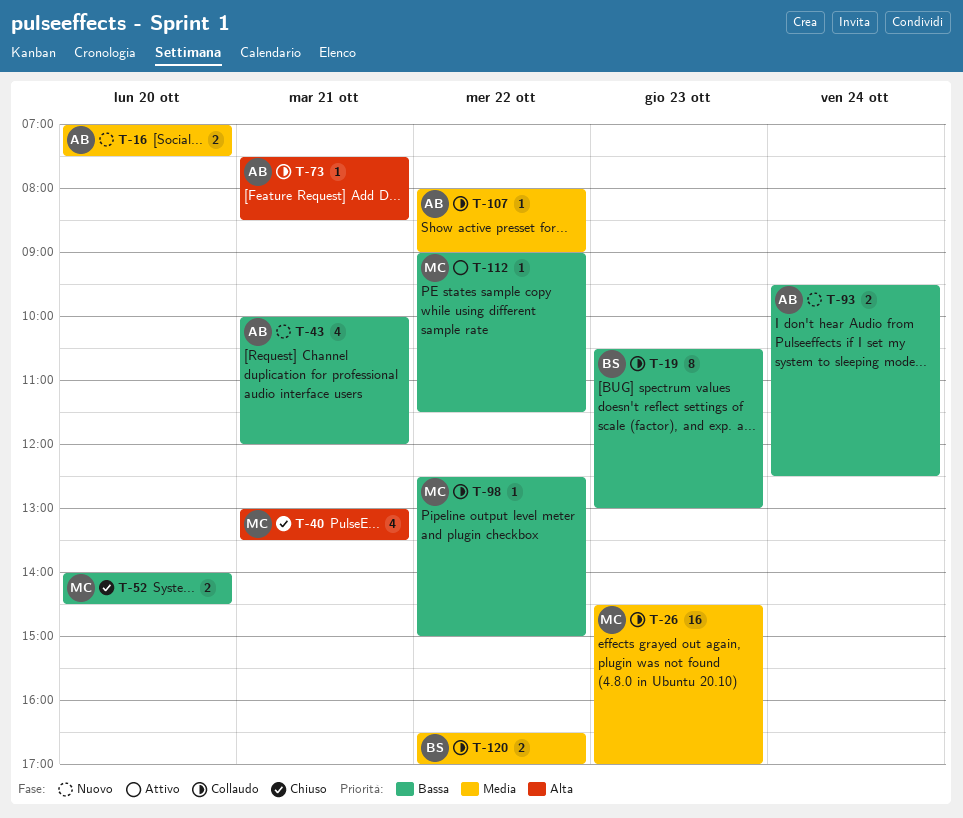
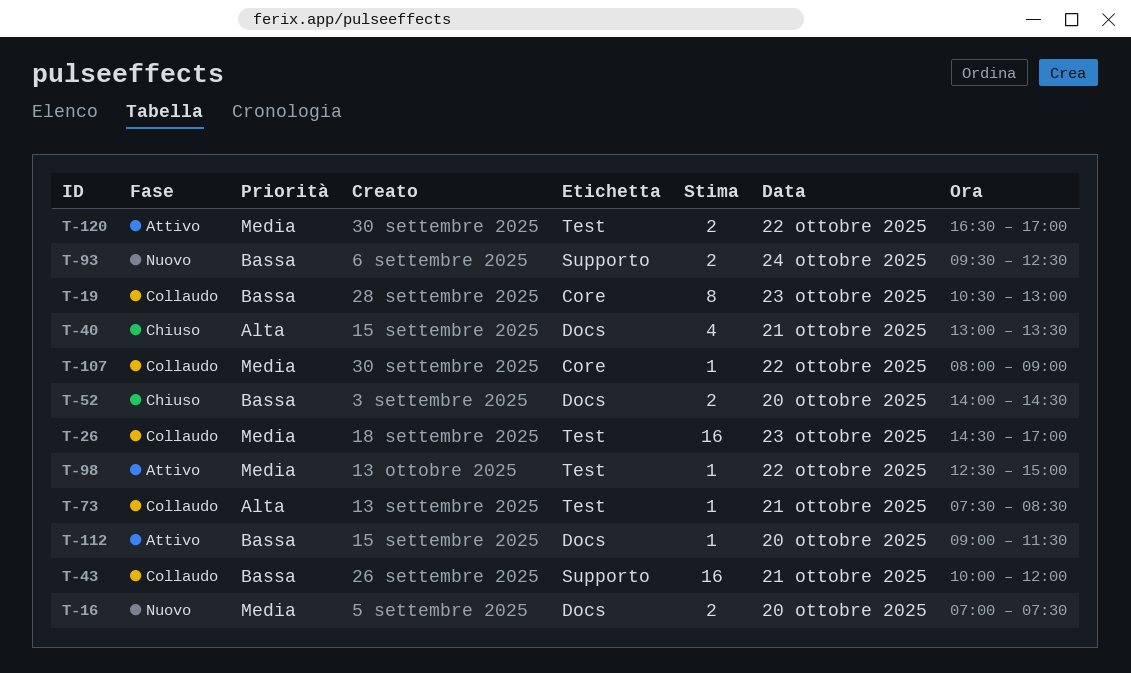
T-43, status: Nuovo -> Collaudo
T-43, estimate: 4 -> 16
T-98, status: Collaudo -> Attivo
T-98, priority: Bassa -> Media
T-112, day: Oct 22 -> Oct 20
T-120, status: Collaudo -> Attivo

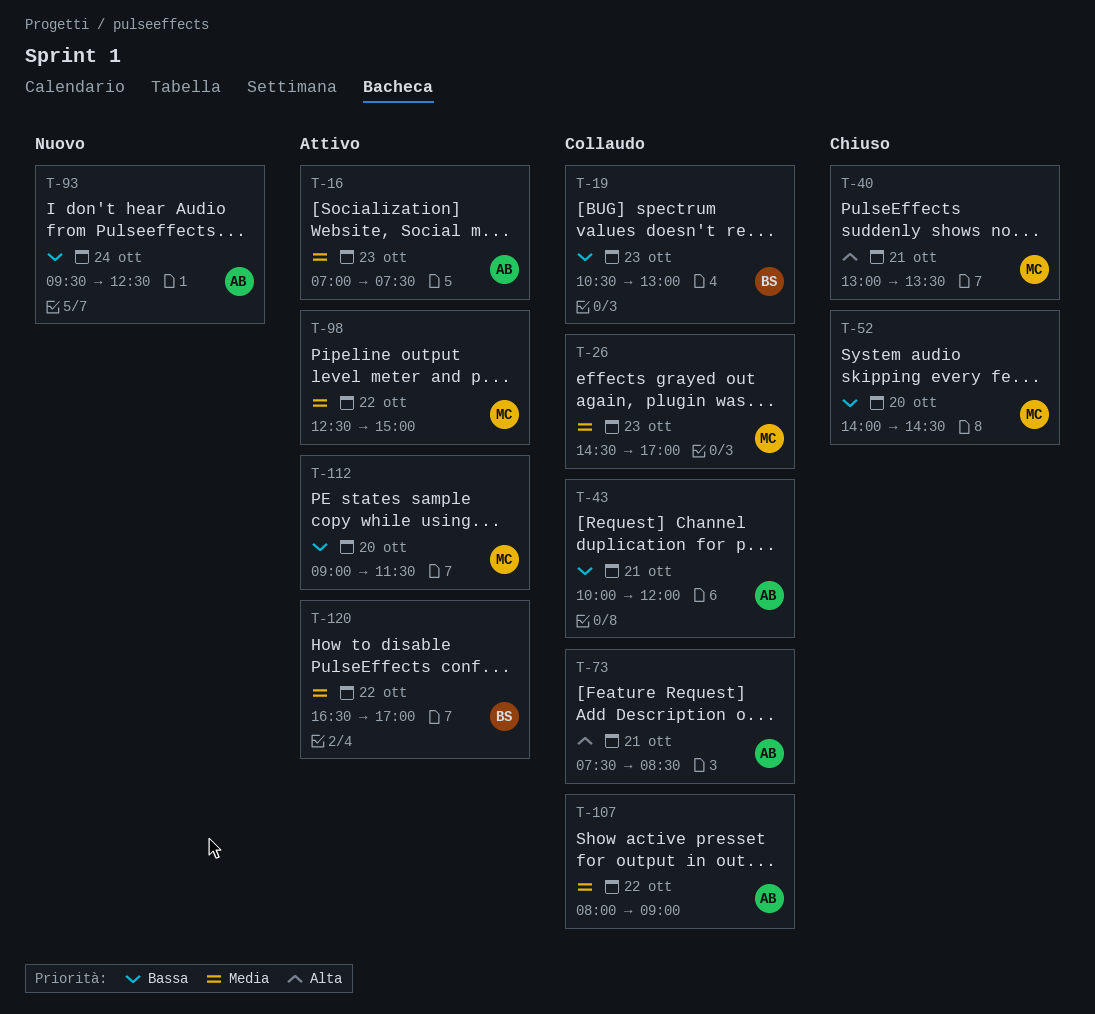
T-16, status: Nuovo -> Attivo
T-16, day: Oct 20 -> Oct 23

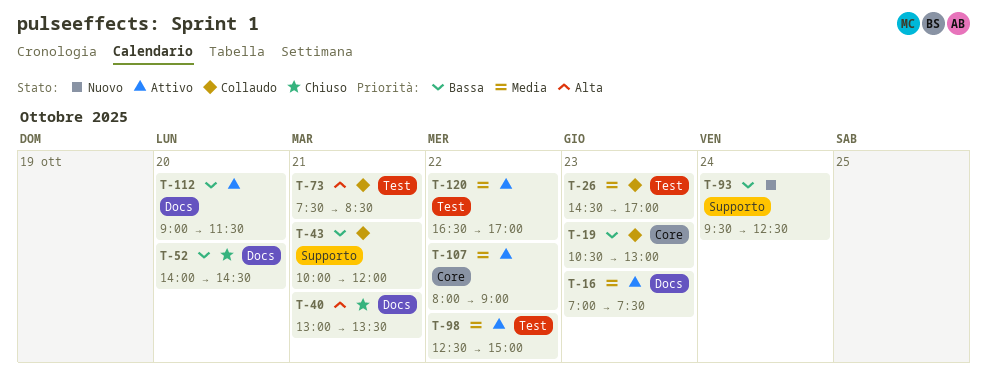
T-107, status: Collaudo -> Attivo

